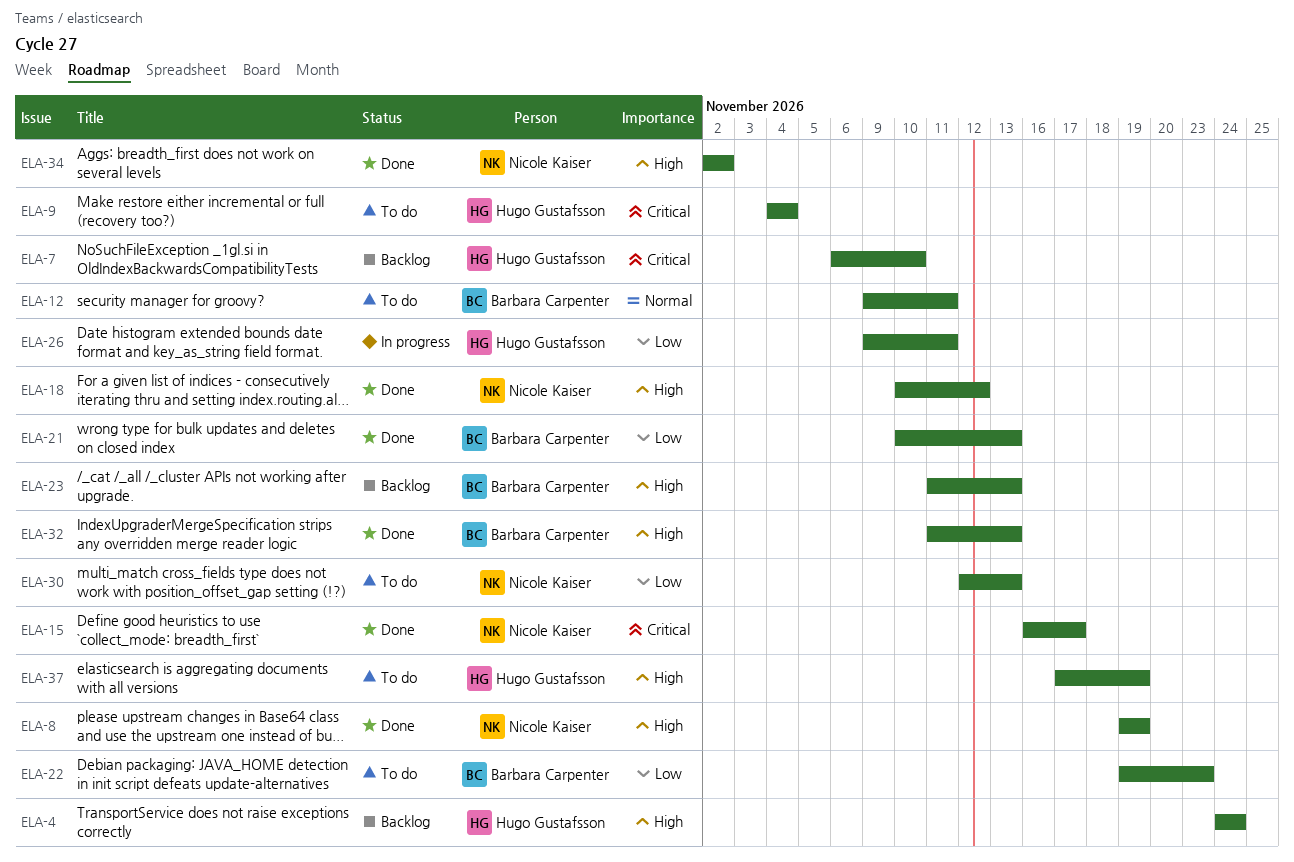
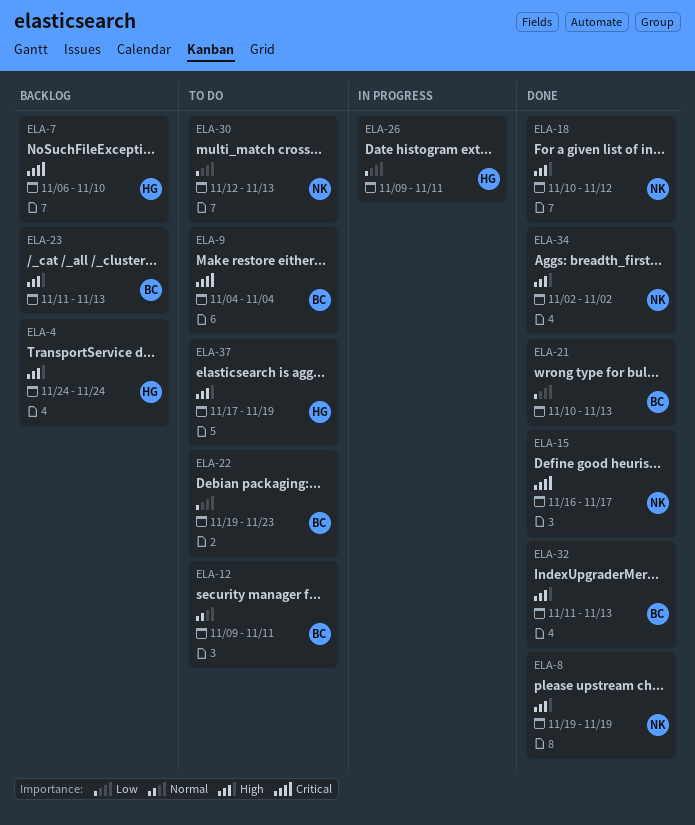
ELA-9, owner: Hugo Gustafsson -> Barbara Carpenter

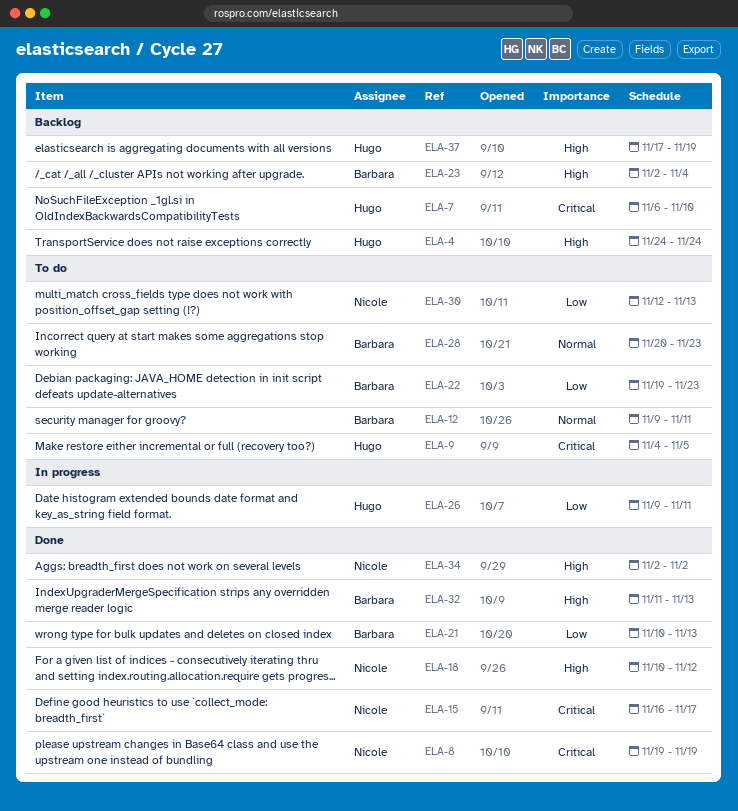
ELA-8, priority: High -> Critical
ELA-9, owner: Barbara -> Hugo
ELA-9, due: Nov 4 -> Nov 5
ELA-23, start: Nov 11 -> Nov 2
ELA-23, due: Nov 13 -> Nov 4
ELA-28: none -> present
ELA-37, status: To do -> Backlog

